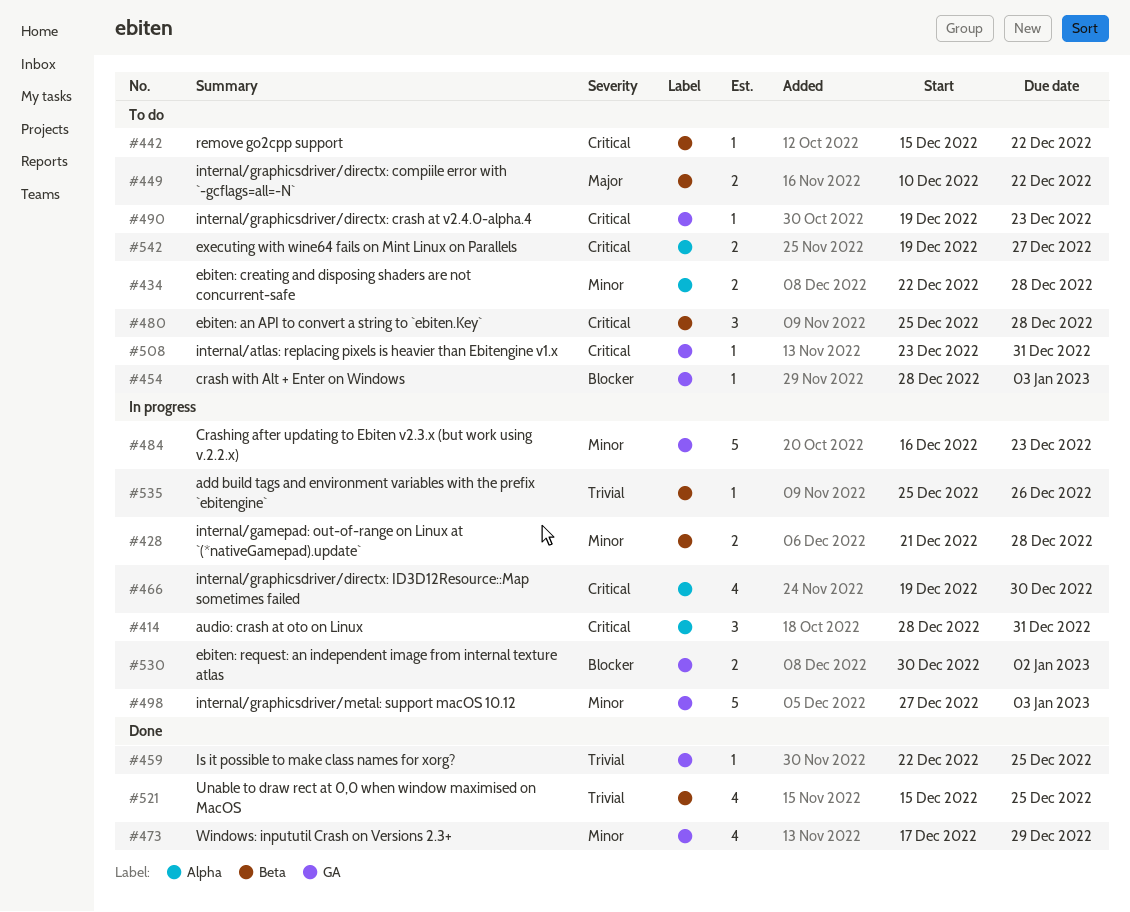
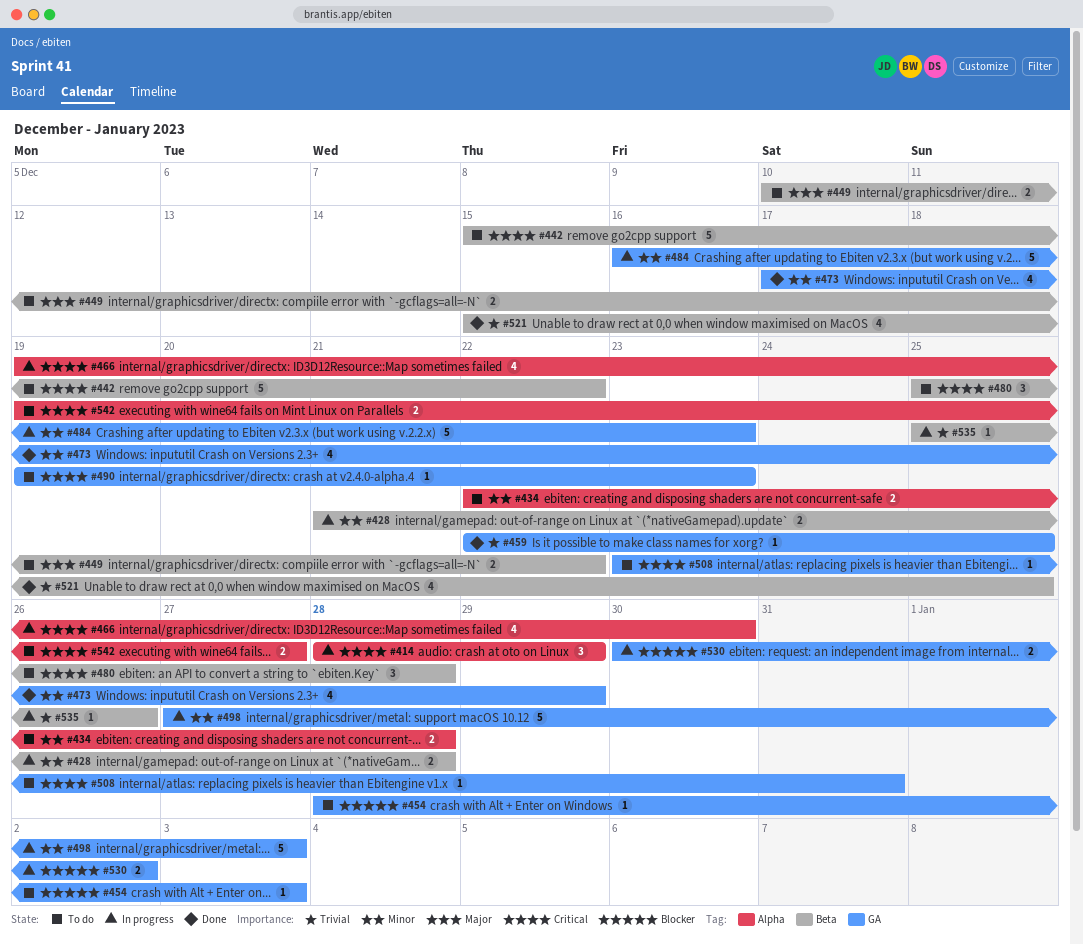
#414, due: Dec 31 -> Dec 29
#442, estimate: 1 -> 5

